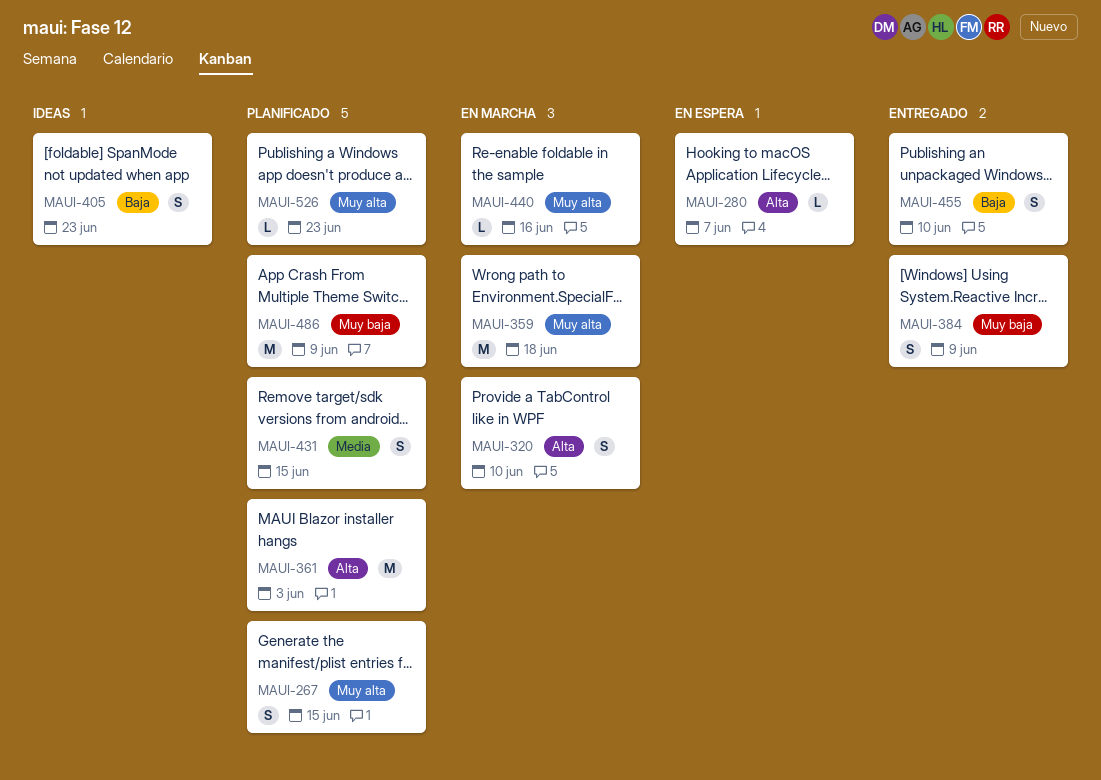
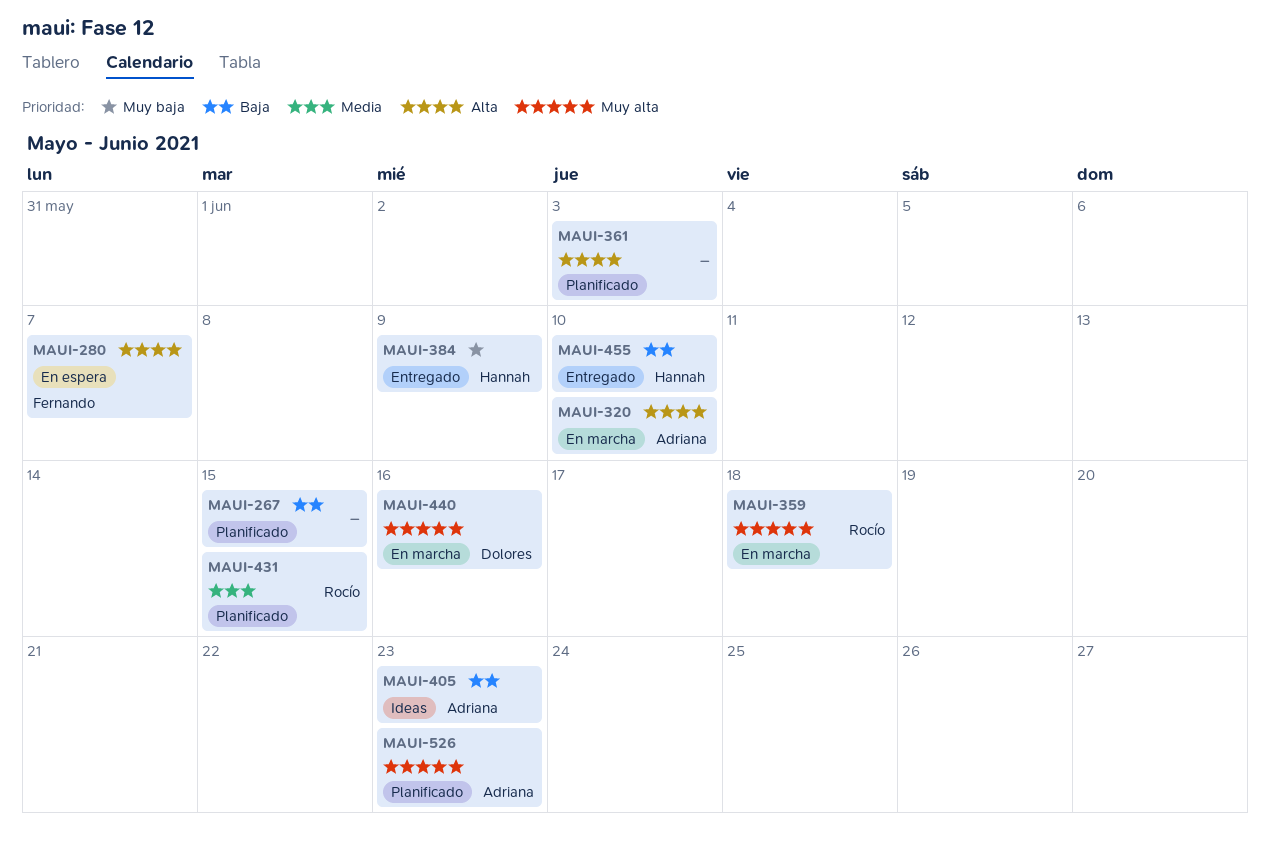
MAUI-267, priority: Muy alta -> Baja
MAUI-486: present -> none

